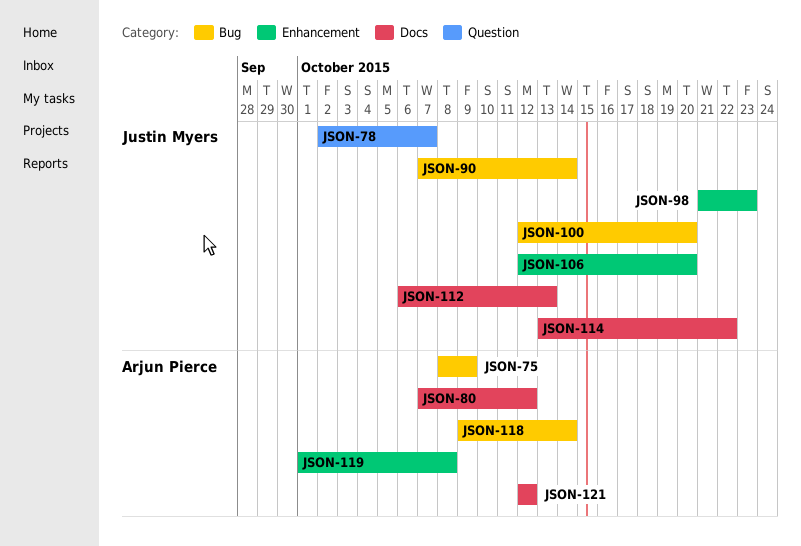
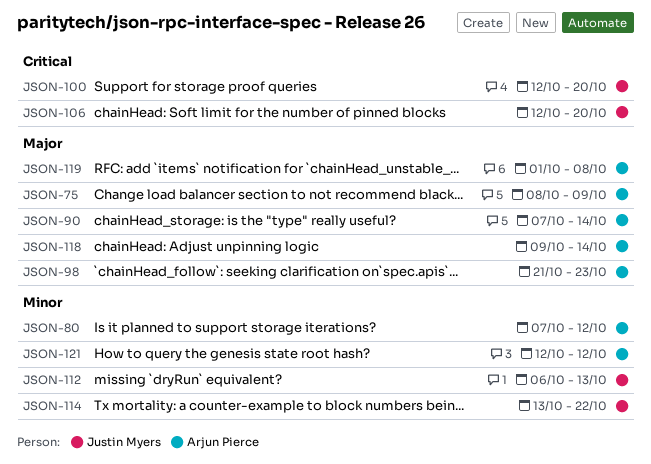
JSON-78: present -> none
JSON-90, owner: Justin Myers -> Arjun Pierce
JSON-98, owner: Justin Myers -> Arjun Pierce

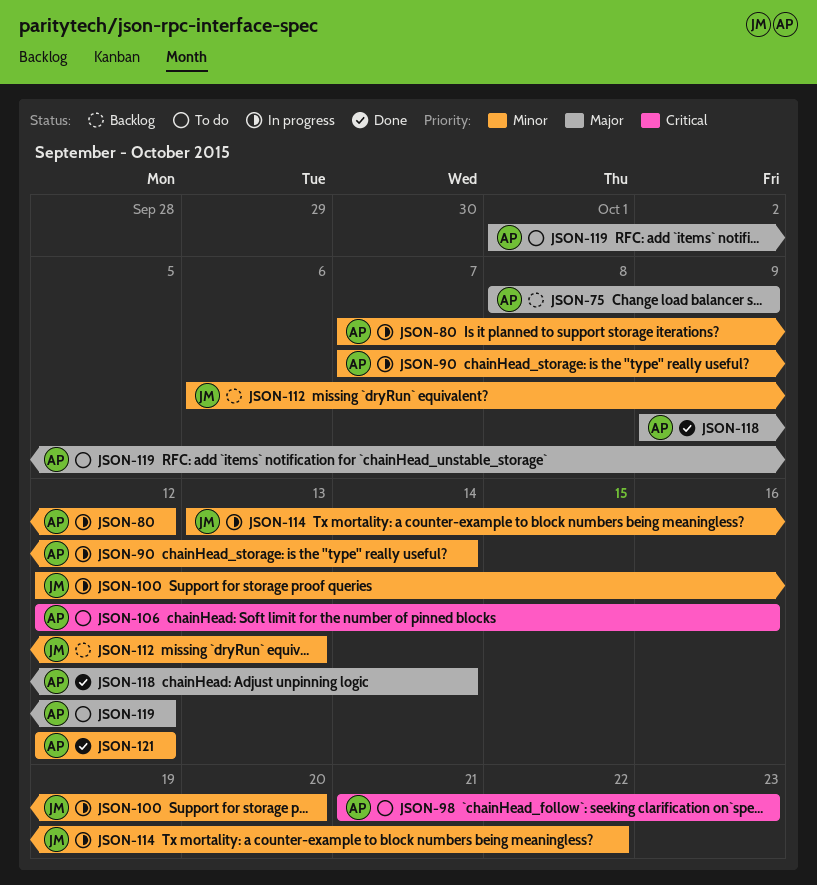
JSON-90, priority: Major -> Minor
JSON-98, priority: Major -> Critical
JSON-100, priority: Critical -> Minor
JSON-106, owner: Justin Myers -> Arjun Pierce
JSON-106, due: Oct 20 -> Oct 16
JSON-119, due: Oct 8 -> Oct 12

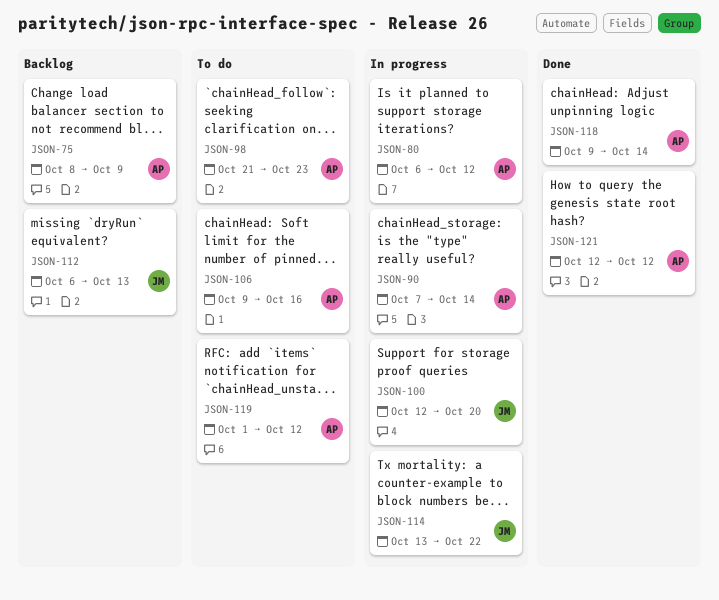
JSON-80, start: Oct 7 -> Oct 6
JSON-106, start: Oct 12 -> Oct 9

